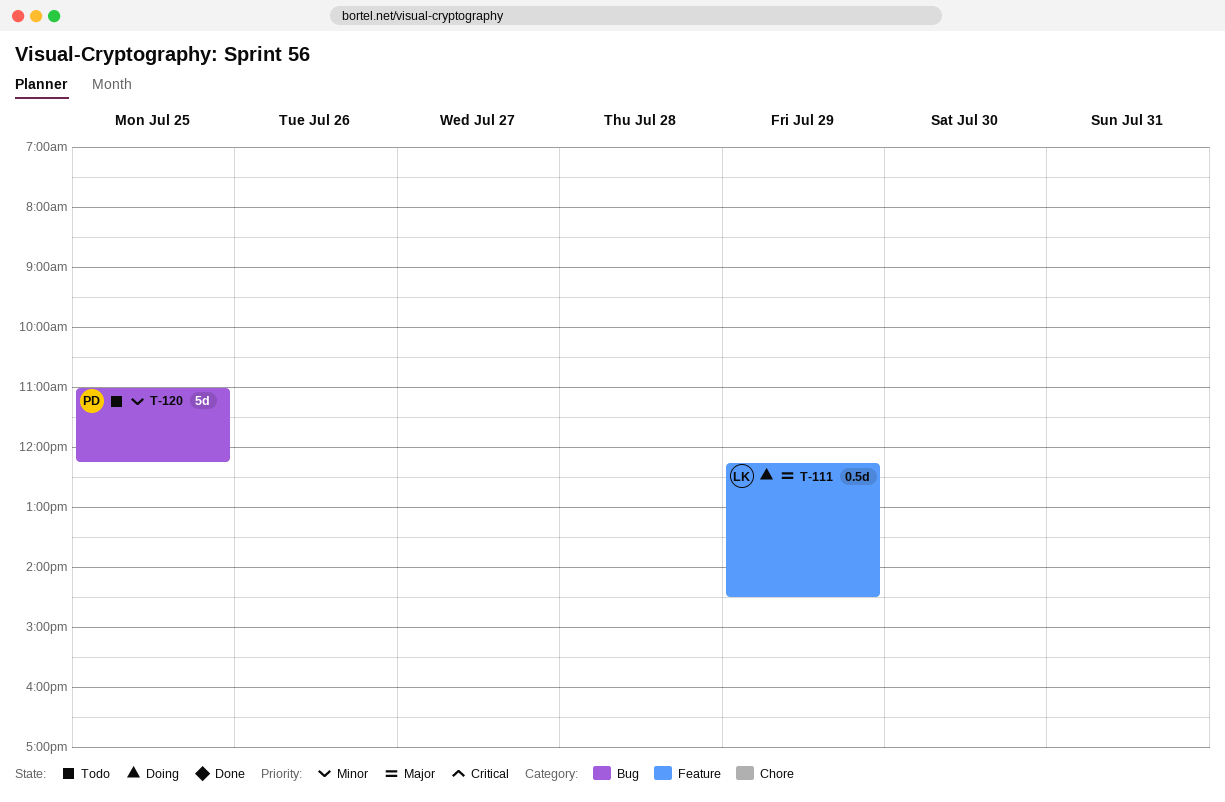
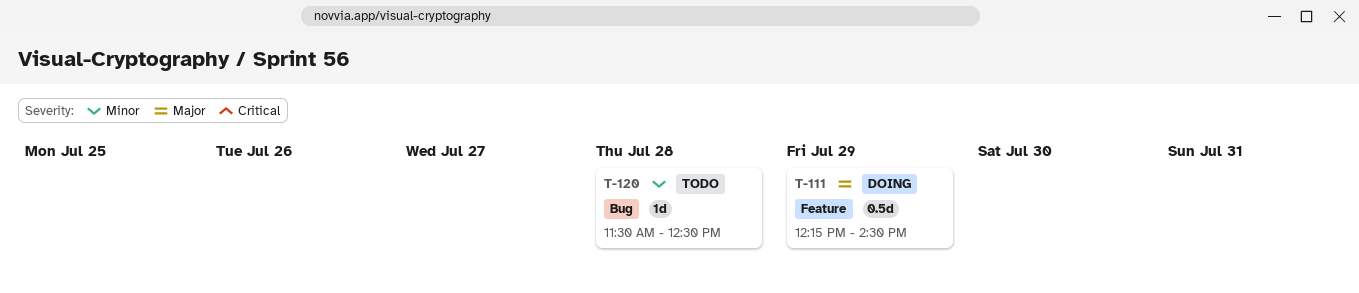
T-120, estimate: 5d -> 1d
T-120, day: Jul 25 -> Jul 28
T-120, begins: 11:00 -> 11:30
T-120, ends: 12:15 -> 12:30

